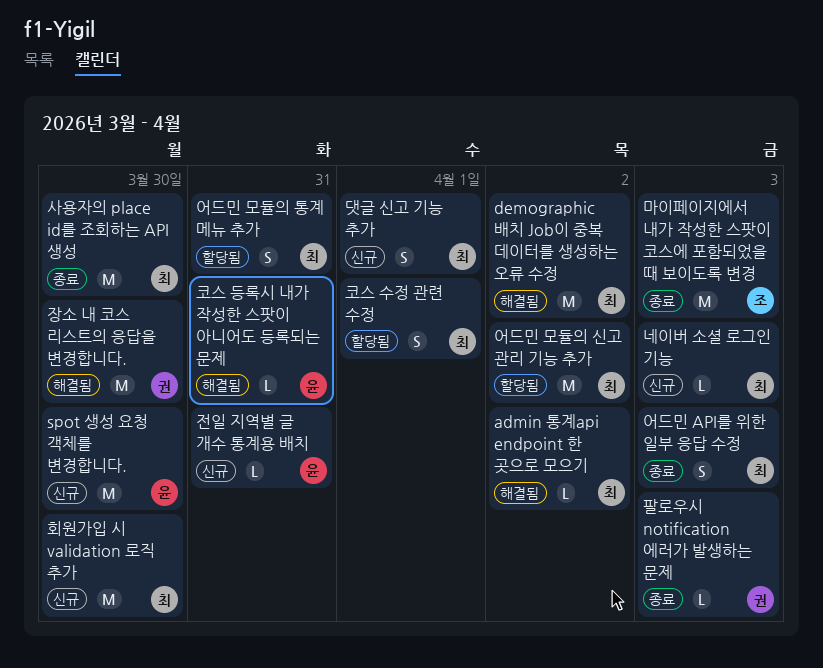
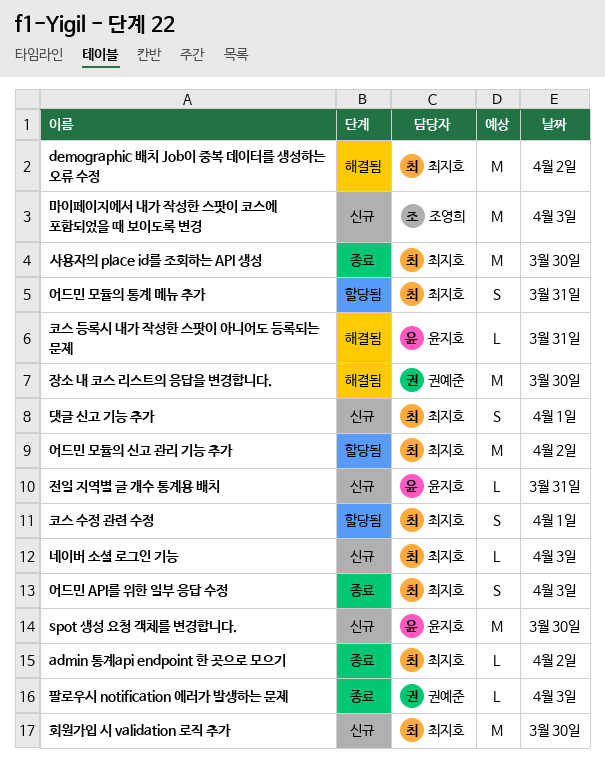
admin 통계api endpoint 한 곳으로 모으기, status: 해결됨 -> 종료
마이페이지에서 내가 작성한 스팟이 코스에 포함되었을 때 보이도록 변경, status: 종료 -> 신규

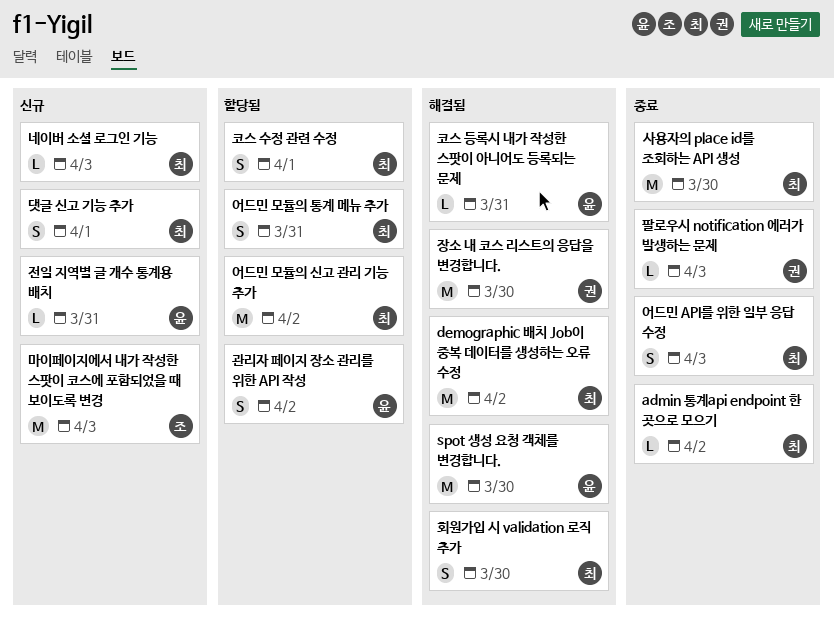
spot 생성 요청 객체를 변경합니다., status: 신규 -> 해결됨
관리자 페이지 장소 관리를 위한 API 작성: none -> present
회원가입 시 validation 로직 추가, status: 신규 -> 해결됨
회원가입 시 validation 로직 추가, estimate: M -> S

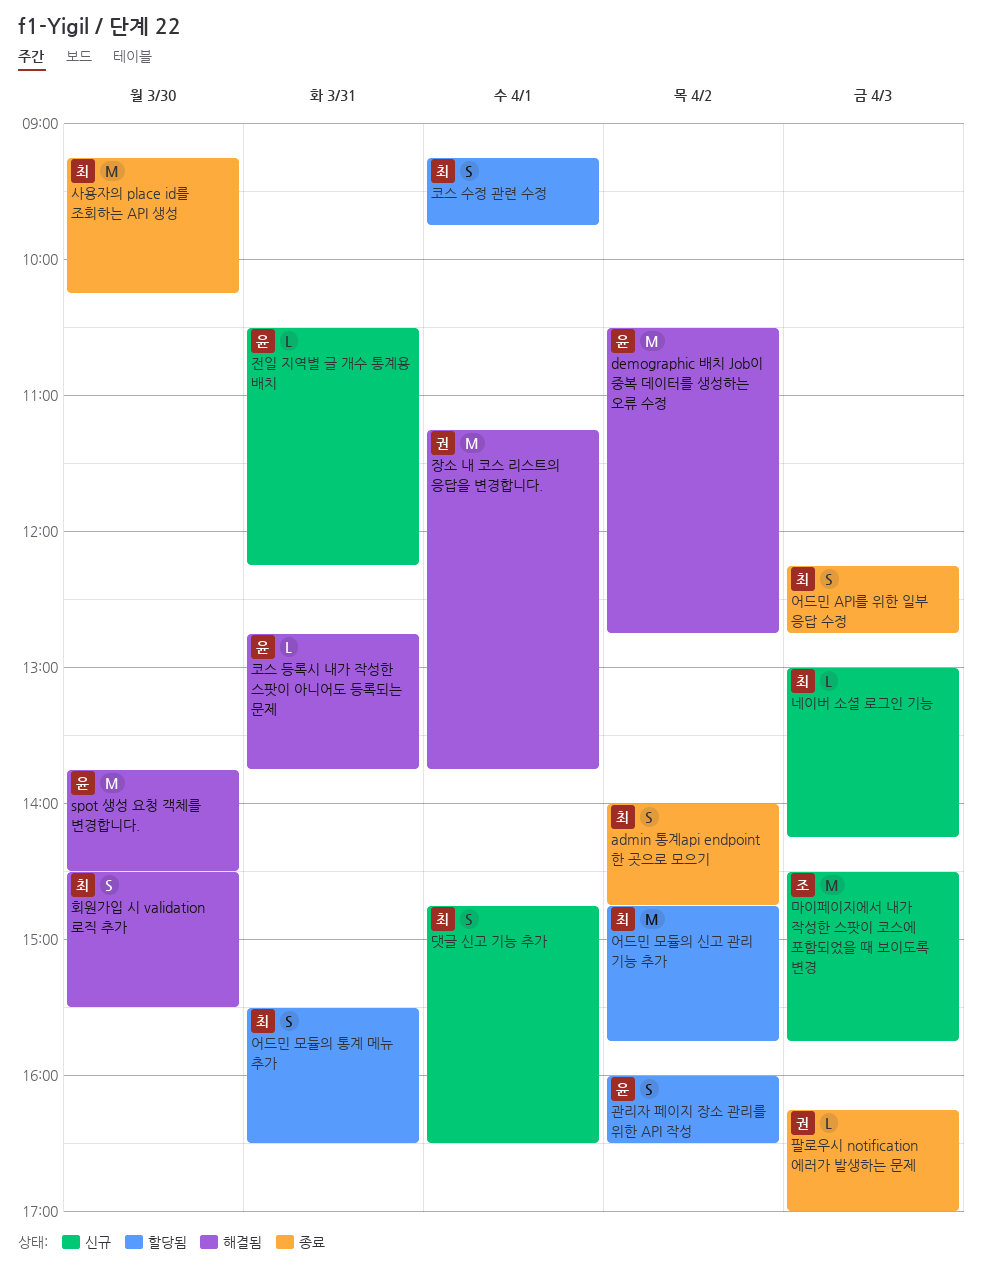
admin 통계api endpoint 한 곳으로 모으기, estimate: L -> S
demographic 배치 Job이 중복 데이터를 생성하는 오류 수정, owner: 최 -> 윤
장소 내 코스 리스트의 응답을 변경합니다., day: Mar 30 -> Apr 1

